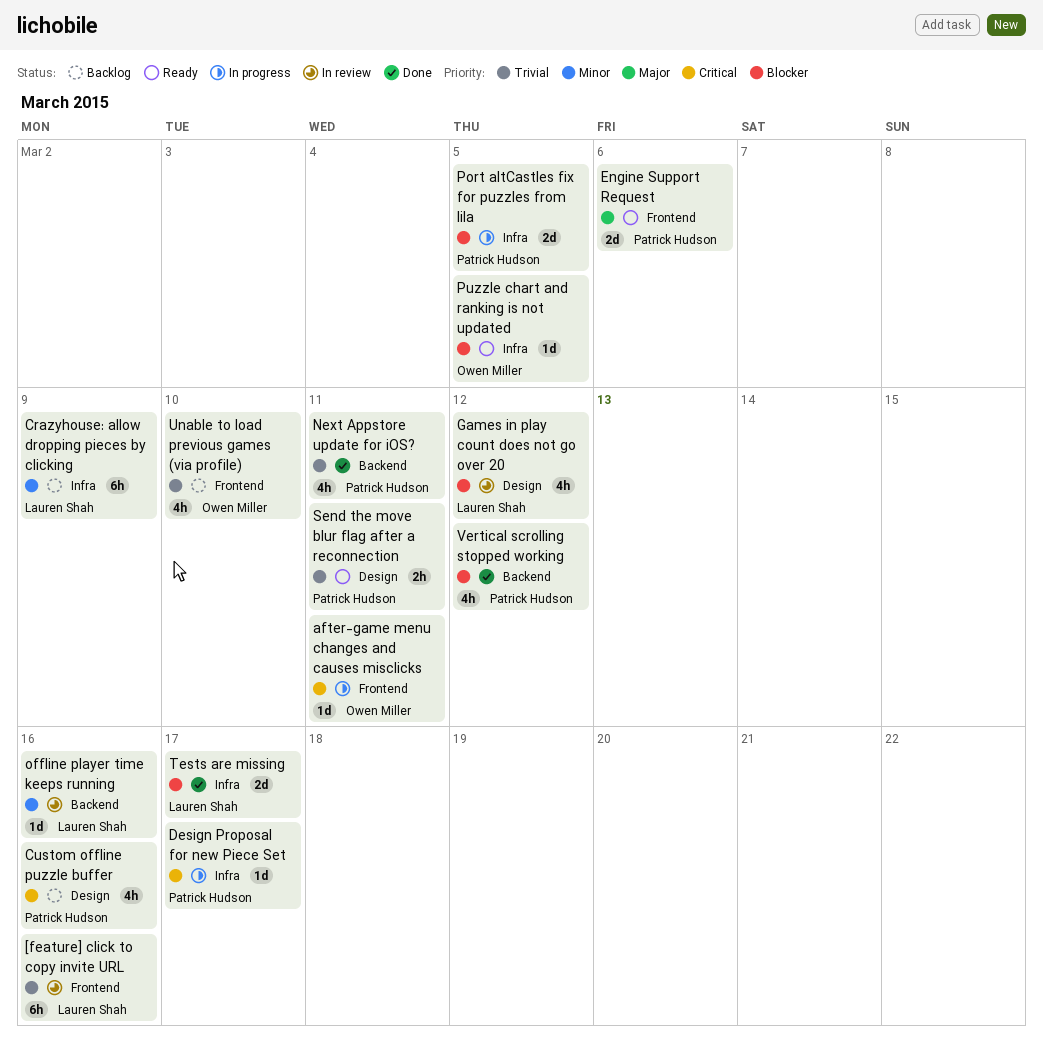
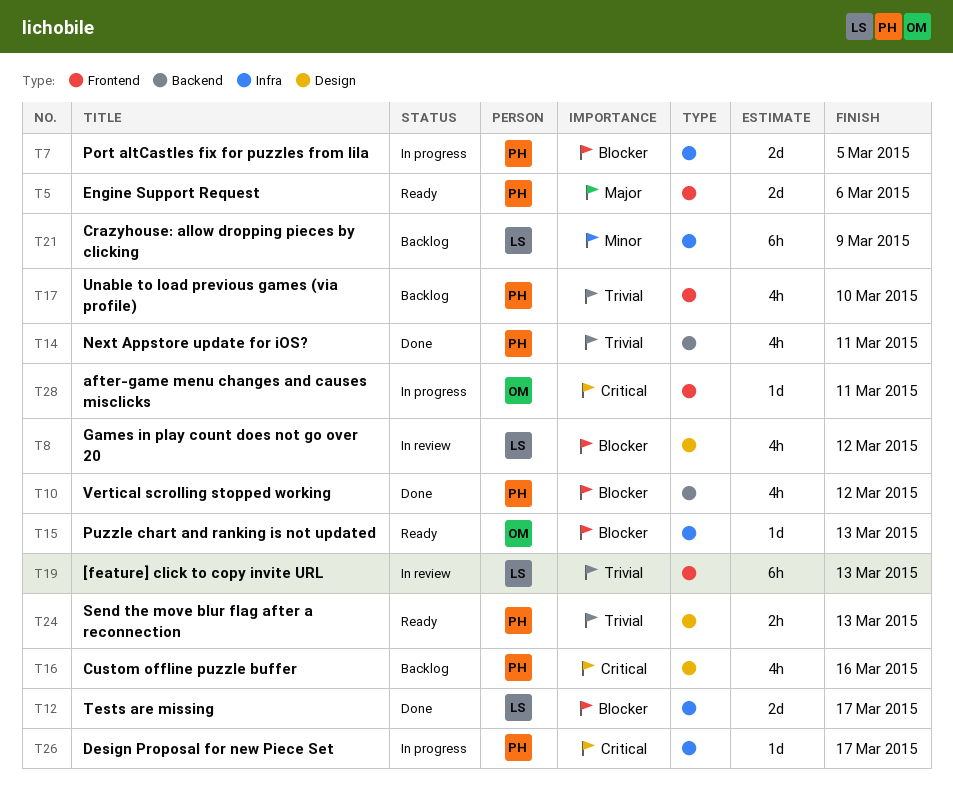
[feature] click to copy invite URL, due: Mar 16 -> Mar 13
offline player time keeps running: present -> none
Puzzle chart and ranking is not updated, due: Mar 5 -> Mar 13
Send the move blur flag after a reconnection, due: Mar 11 -> Mar 13
Unable to load previous games (via profile), owner: Owen Miller -> Patrick Hudson

